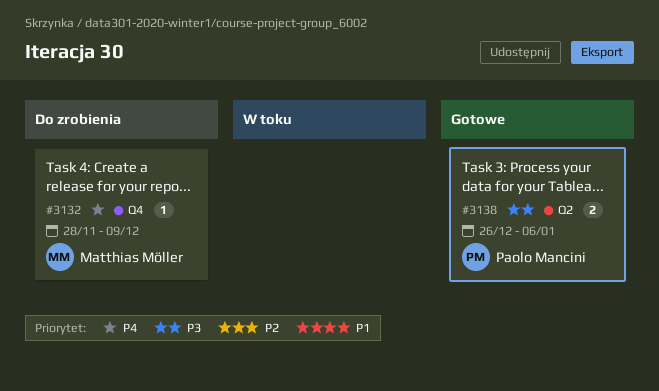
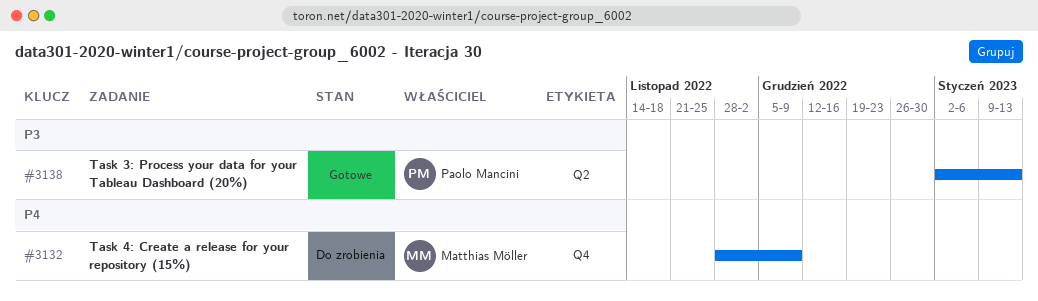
#3138, start: Dec 26 -> Jan 2
#3138, due: Jan 6 -> Jan 13

